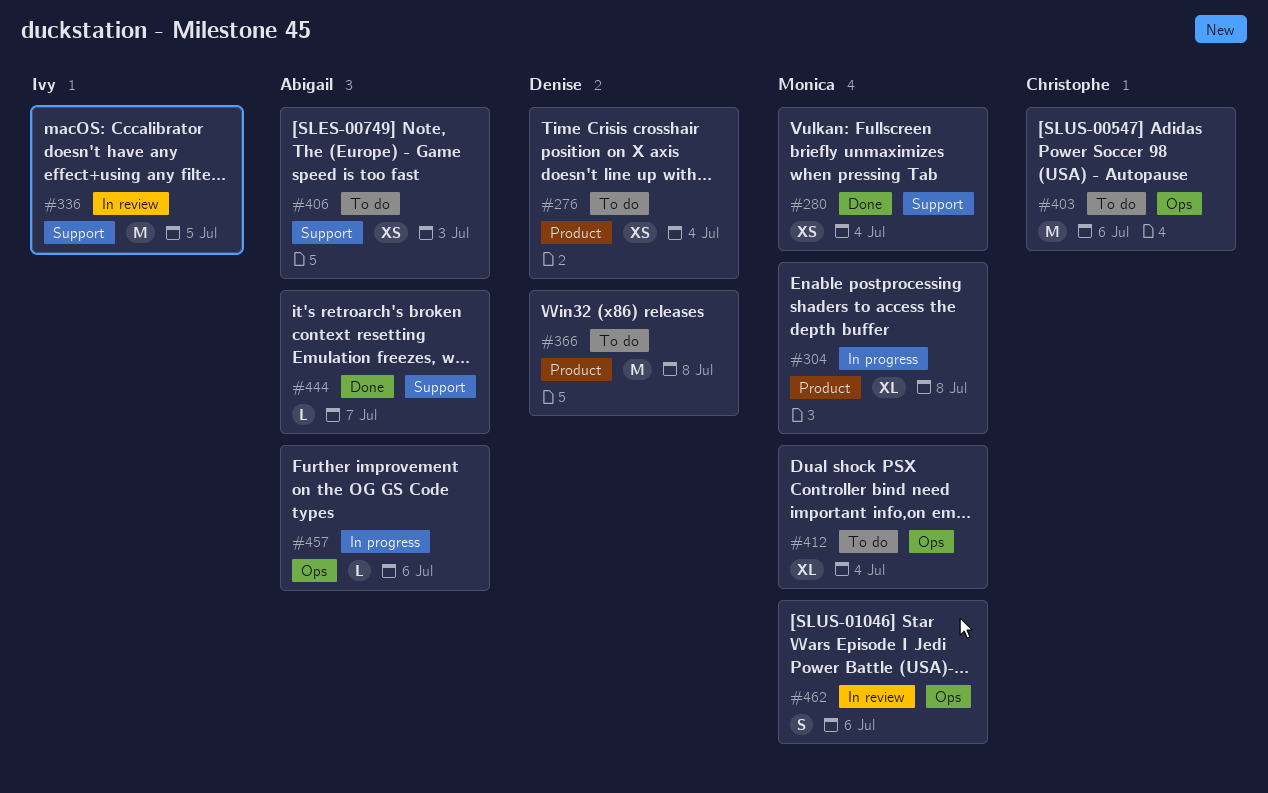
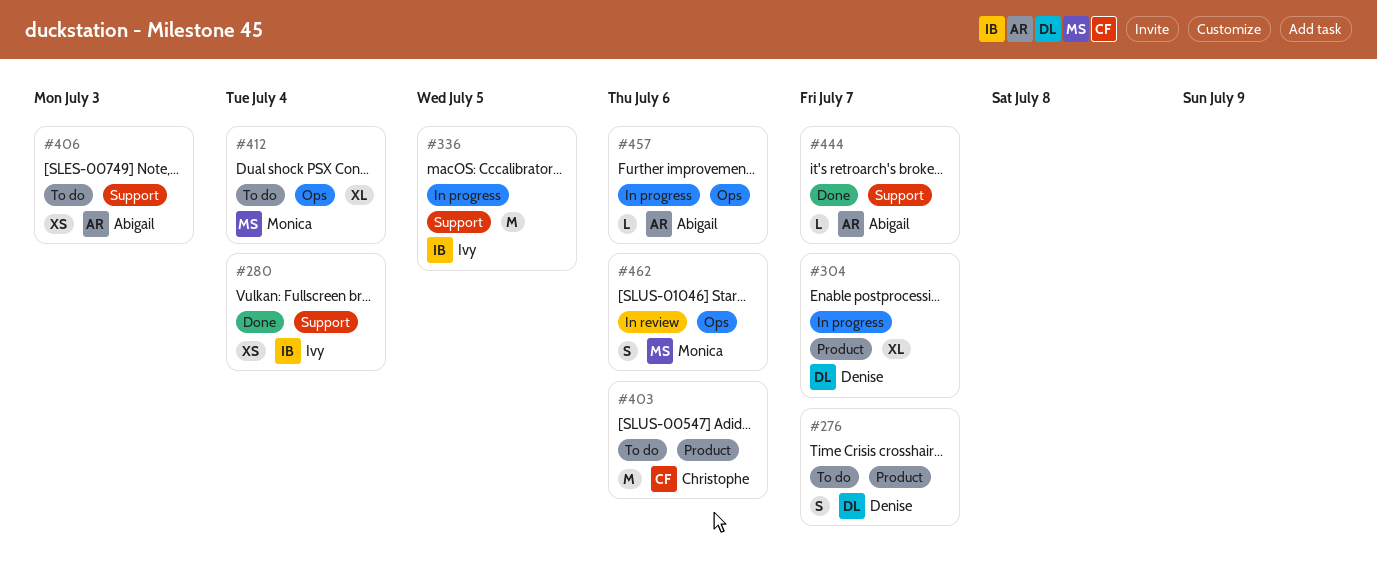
#276, estimate: XS -> S
#276, due: Jul 4 -> Jul 7
#280, owner: Monica -> Ivy
#304, owner: Monica -> Denise
#304, due: Jul 8 -> Jul 7
#336, status: In review -> In progress
#366: present -> none
#403, label: Ops -> Product

